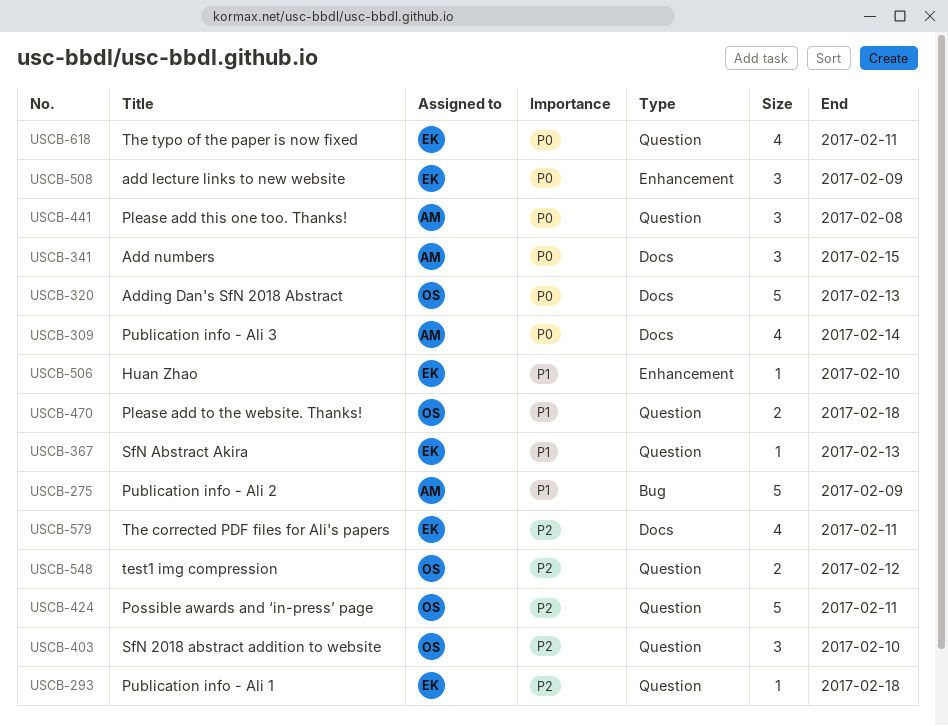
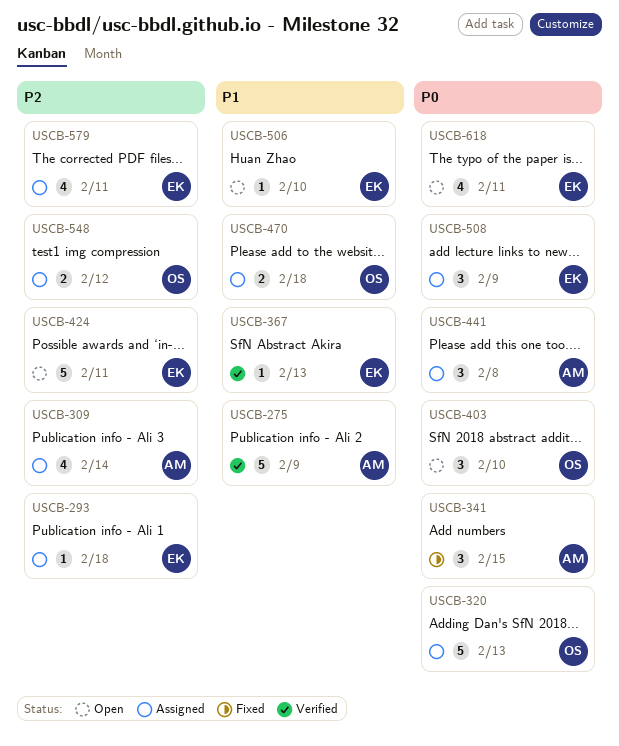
USCB-309, priority: P0 -> P2
USCB-403, priority: P2 -> P0
USCB-424, owner: OS -> EK

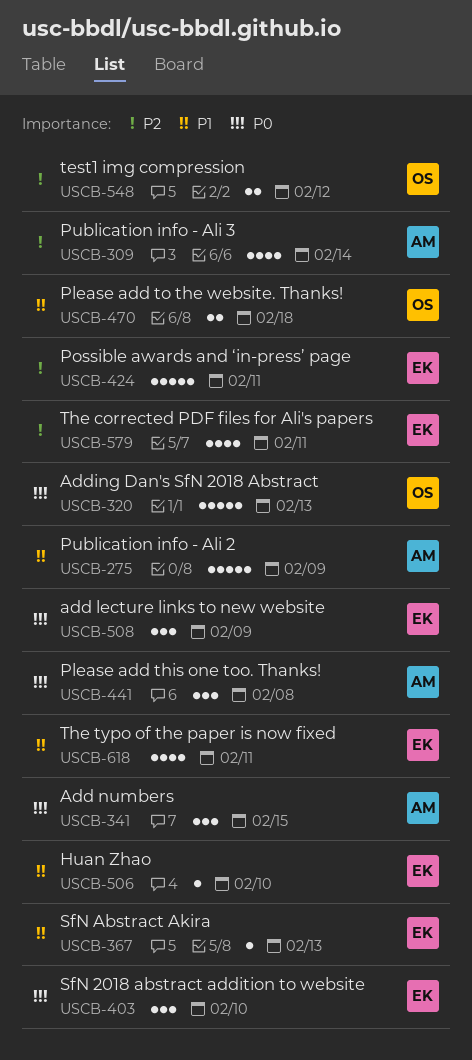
USCB-293: present -> none
USCB-403, owner: OS -> EK
USCB-618, priority: P0 -> P1

